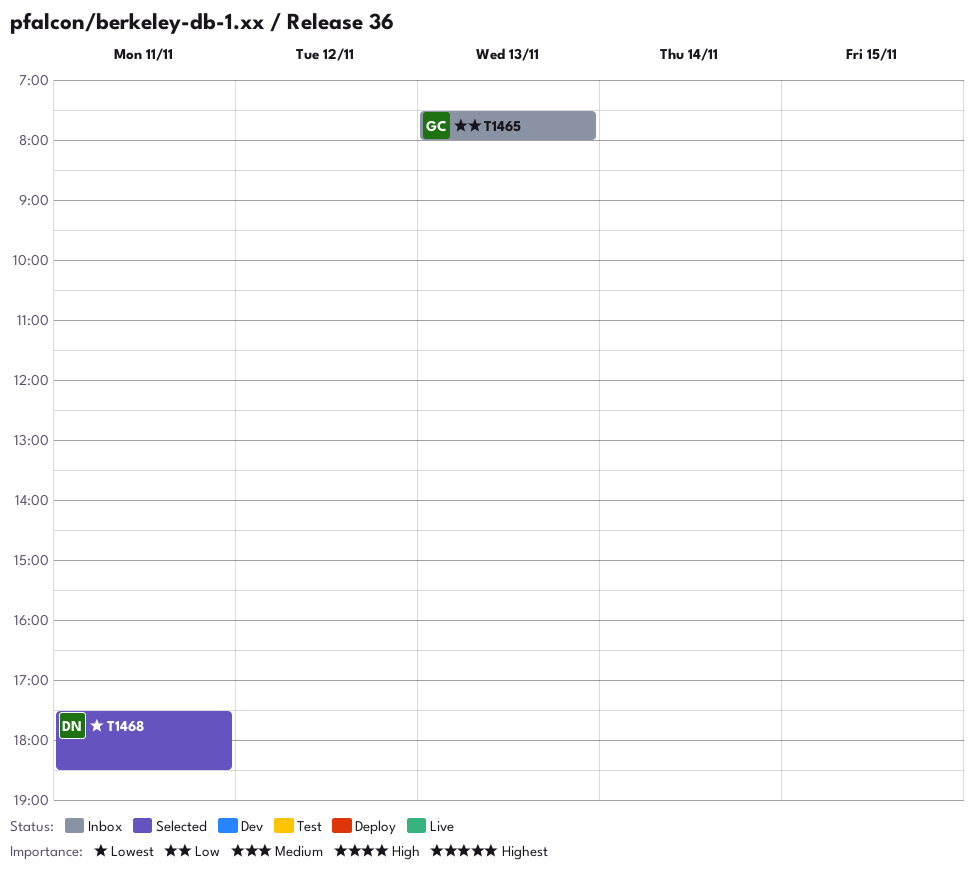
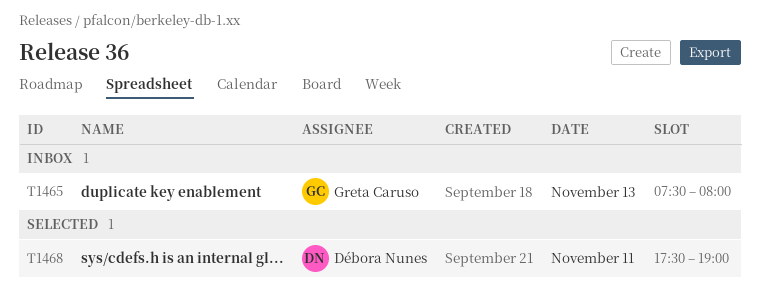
T1468, ends: 18:30 -> 19:00

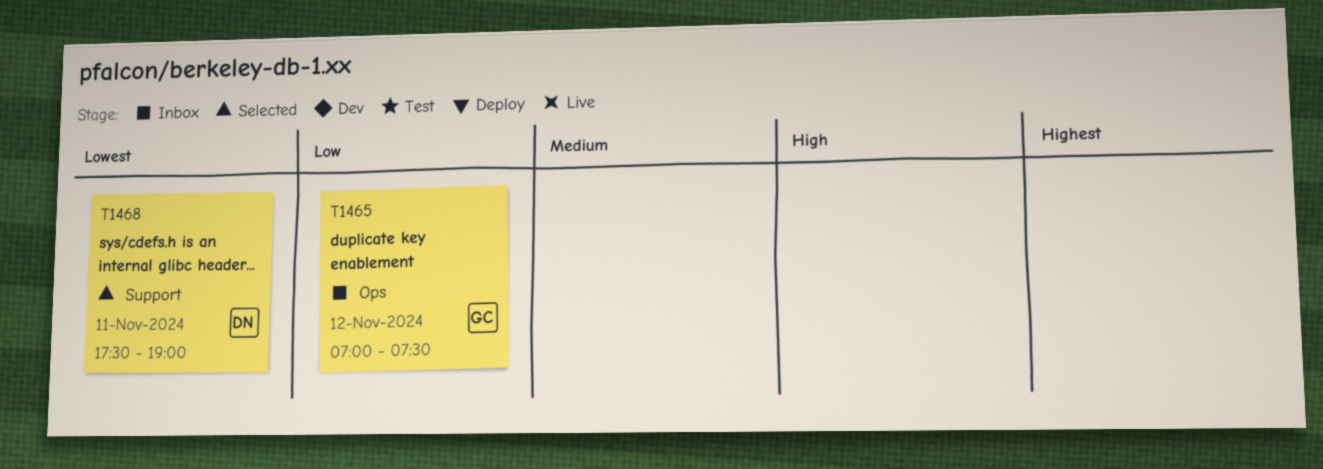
T1465, day: Nov 13 -> Nov 12
T1465, begins: 07:30 -> 07:00
T1465, ends: 08:00 -> 07:30

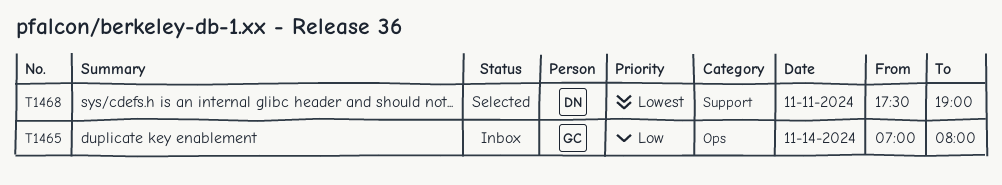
T1465, day: Nov 12 -> Nov 14
T1465, ends: 07:30 -> 08:00

